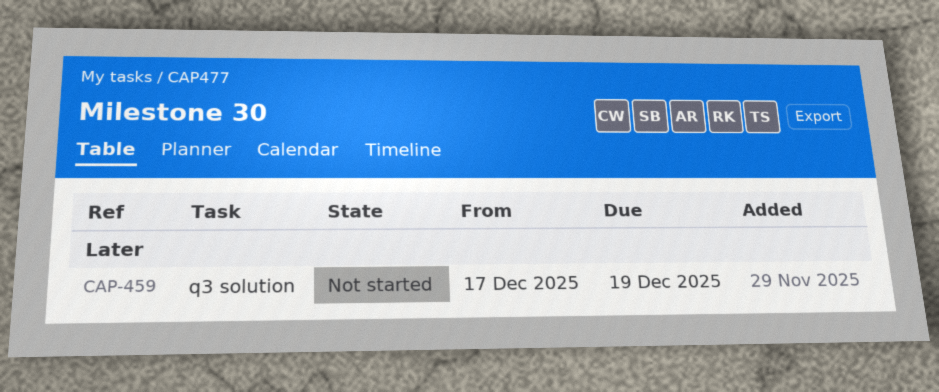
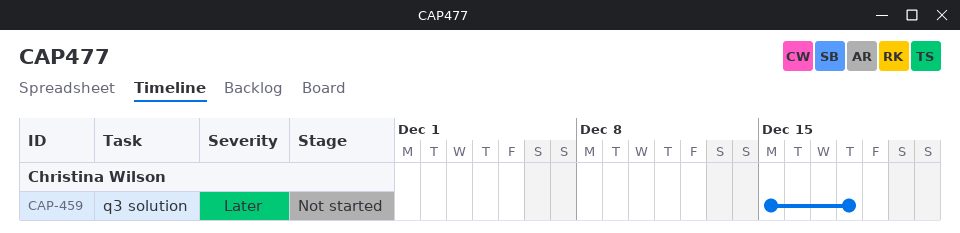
CAP-459, start: Dec 17 -> Dec 15
CAP-459, due: Dec 19 -> Dec 18

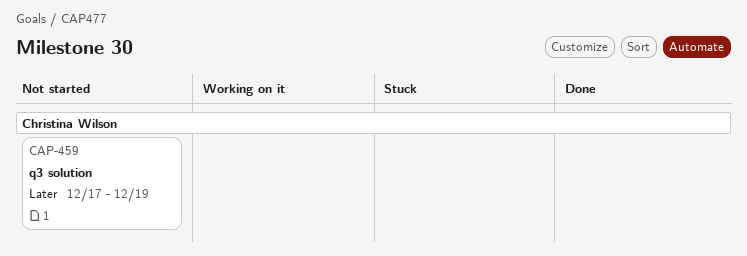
CAP-459, start: Dec 15 -> Dec 17
CAP-459, due: Dec 18 -> Dec 19

